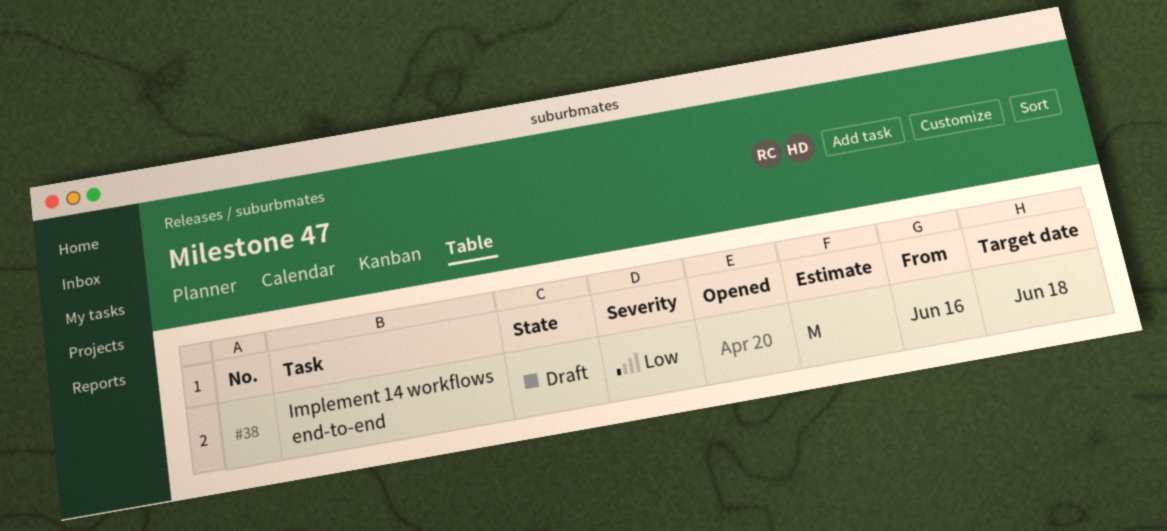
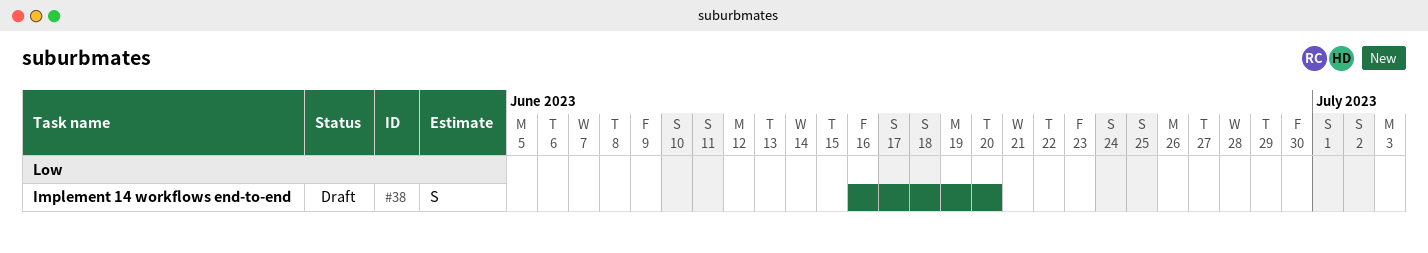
#38, estimate: M -> S
#38, due: Jun 18 -> Jun 20

